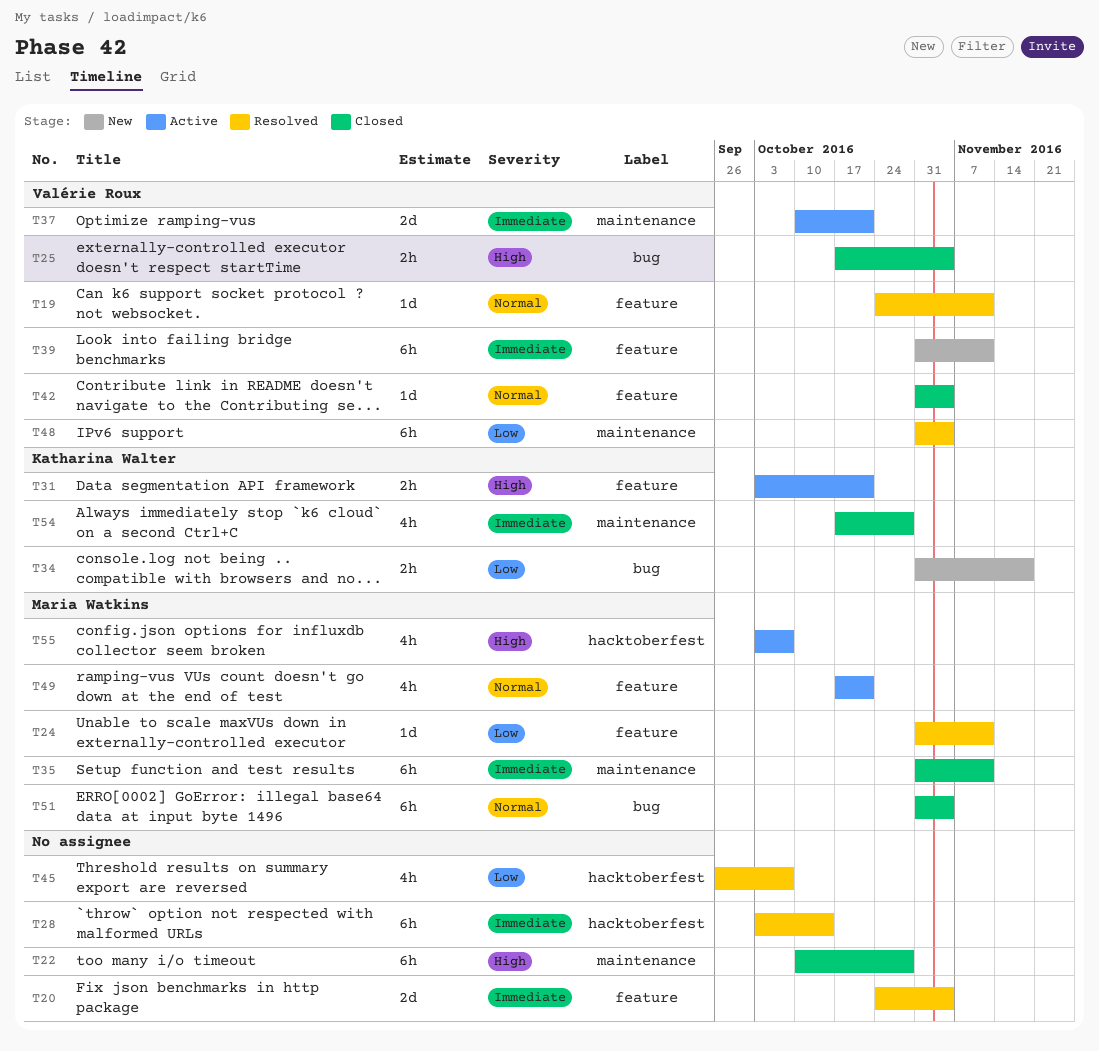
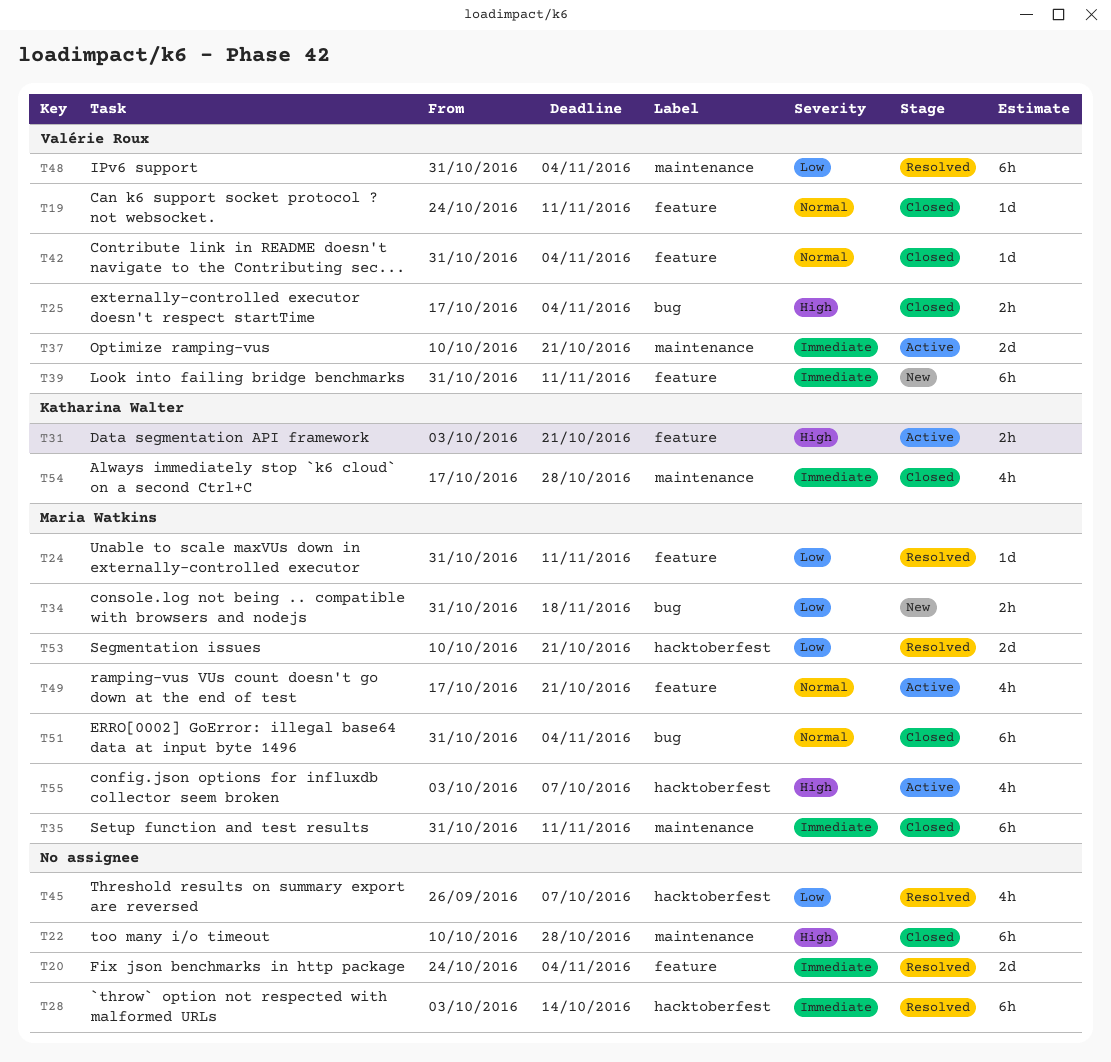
T19, status: Resolved -> Closed
T34, owner: Katharina Walter -> Maria Watkins
T53: none -> present

